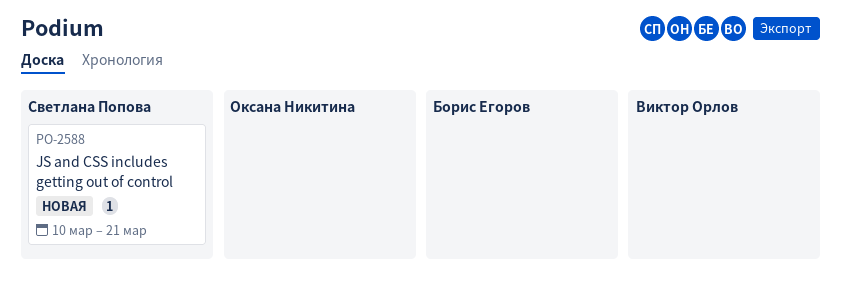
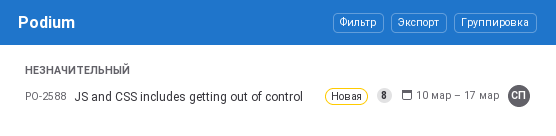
PO-2588, estimate: 1 -> 8
PO-2588, due: Mar 21 -> Mar 17

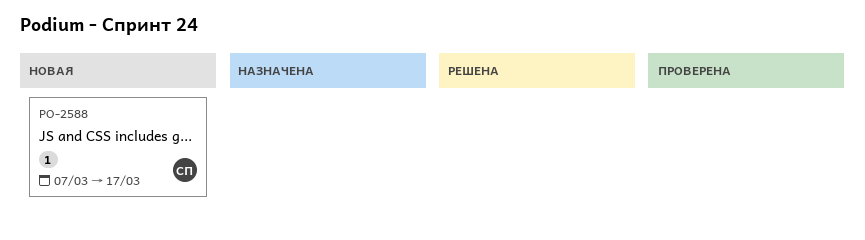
PO-2588, estimate: 8 -> 1
PO-2588, start: Mar 10 -> Mar 7

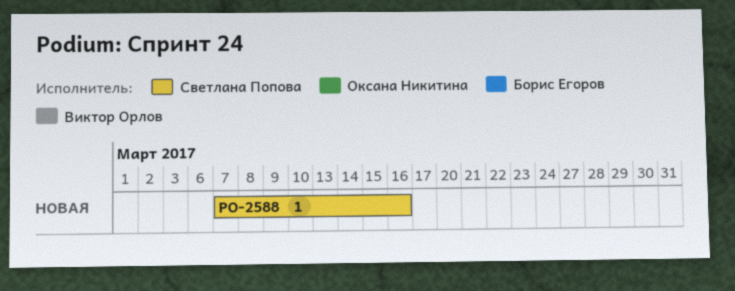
PO-2588, due: Mar 17 -> Mar 16

